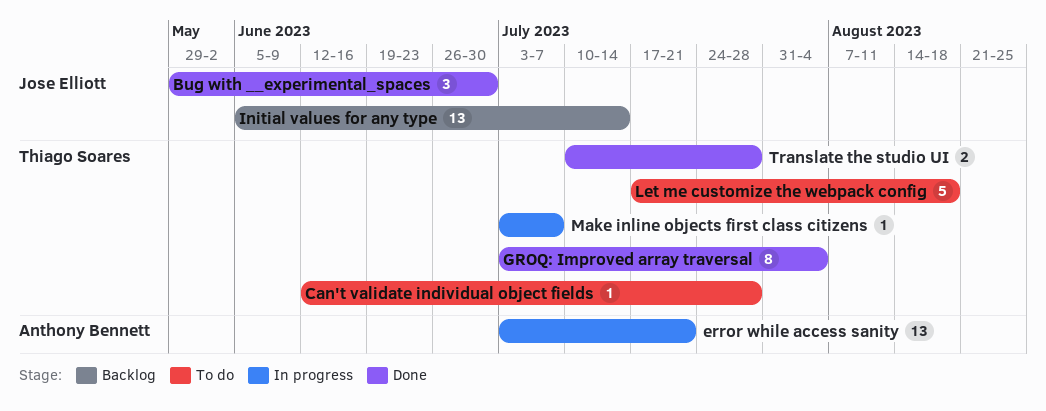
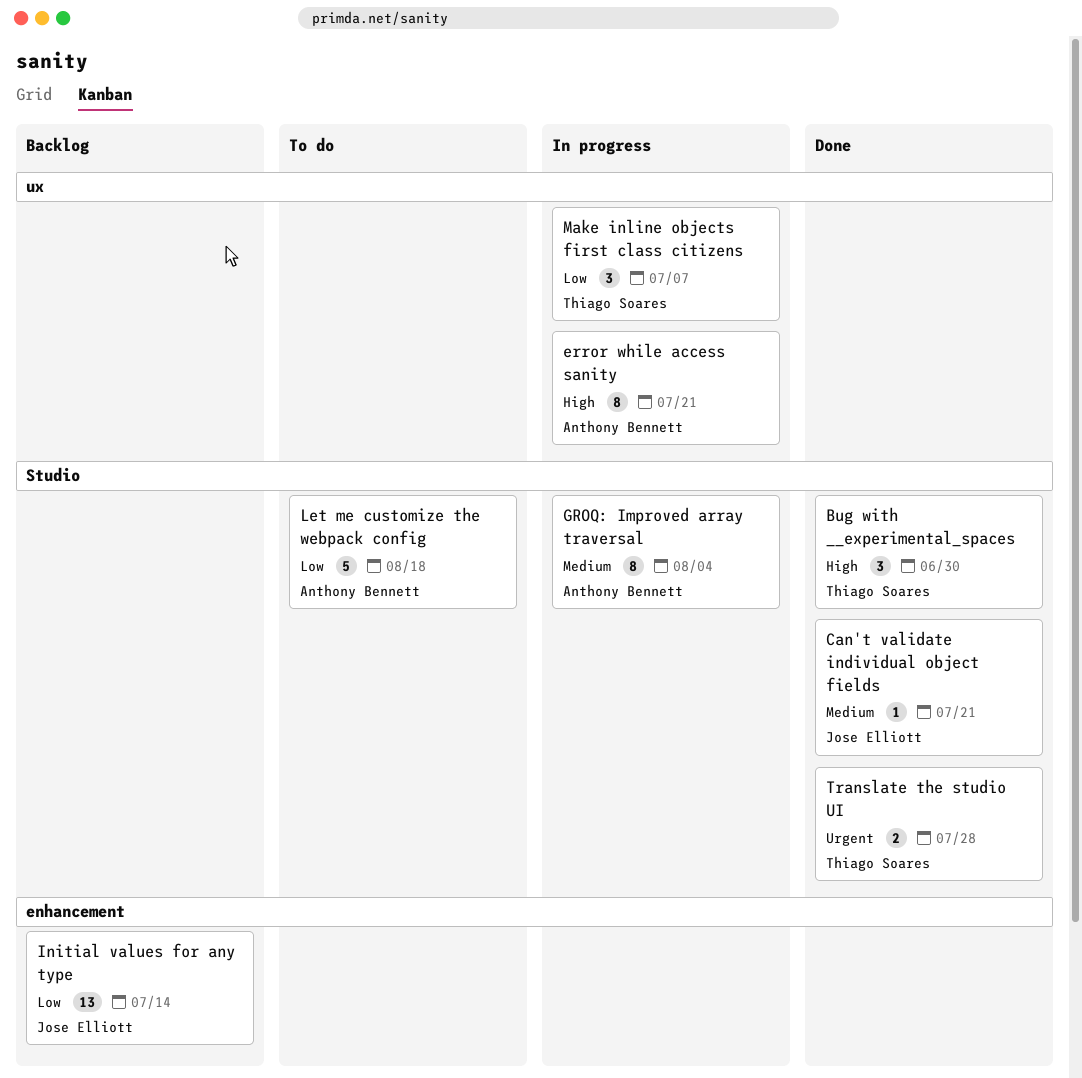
Bug with __experimental_spaces, owner: Jose Elliott -> Thiago Soares
Can't validate individual object fields, status: To do -> Done
Can't validate individual object fields, owner: Thiago Soares -> Jose Elliott
Can't validate individual object fields, due: Jul 28 -> Jul 21
error while access sanity, estimate: 13 -> 8
GROQ: Improved array traversal, status: Done -> In progress
GROQ: Improved array traversal, owner: Thiago Soares -> Anthony Bennett
Let me customize the webpack config, owner: Thiago Soares -> Anthony Bennett
Make inline objects first class citizens, estimate: 1 -> 3

